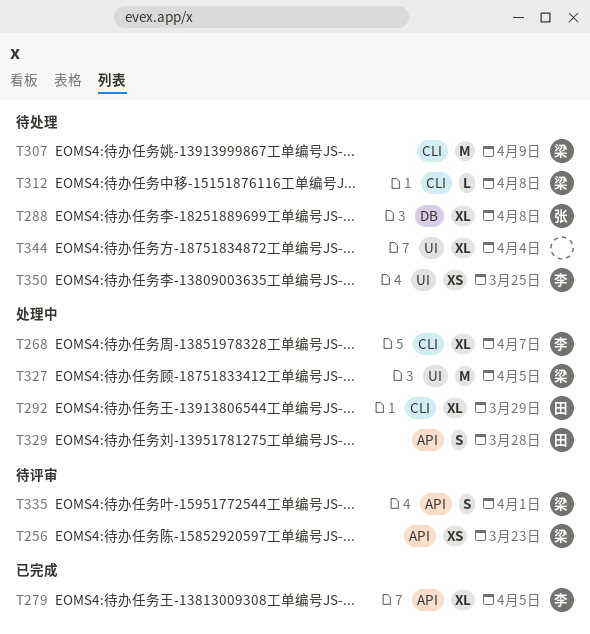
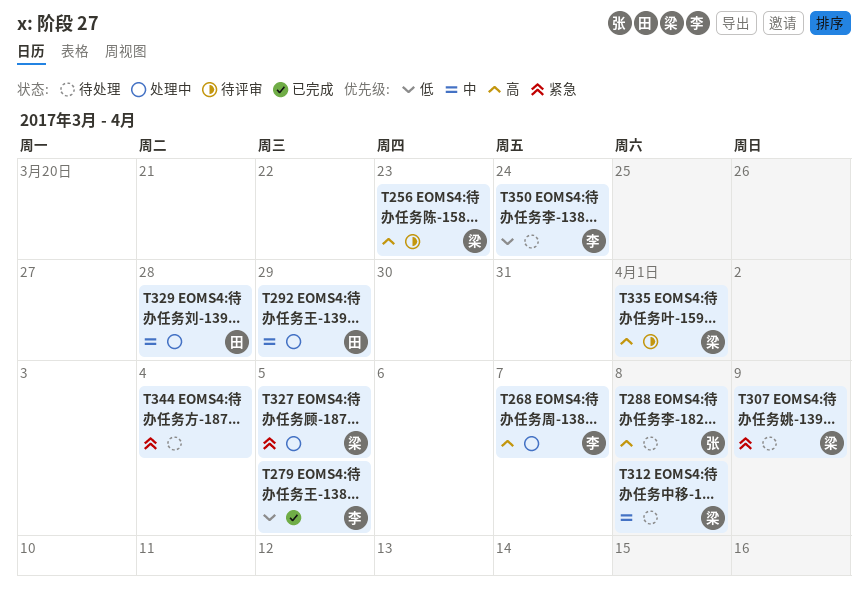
T350, due: Mar 25 -> Mar 24

